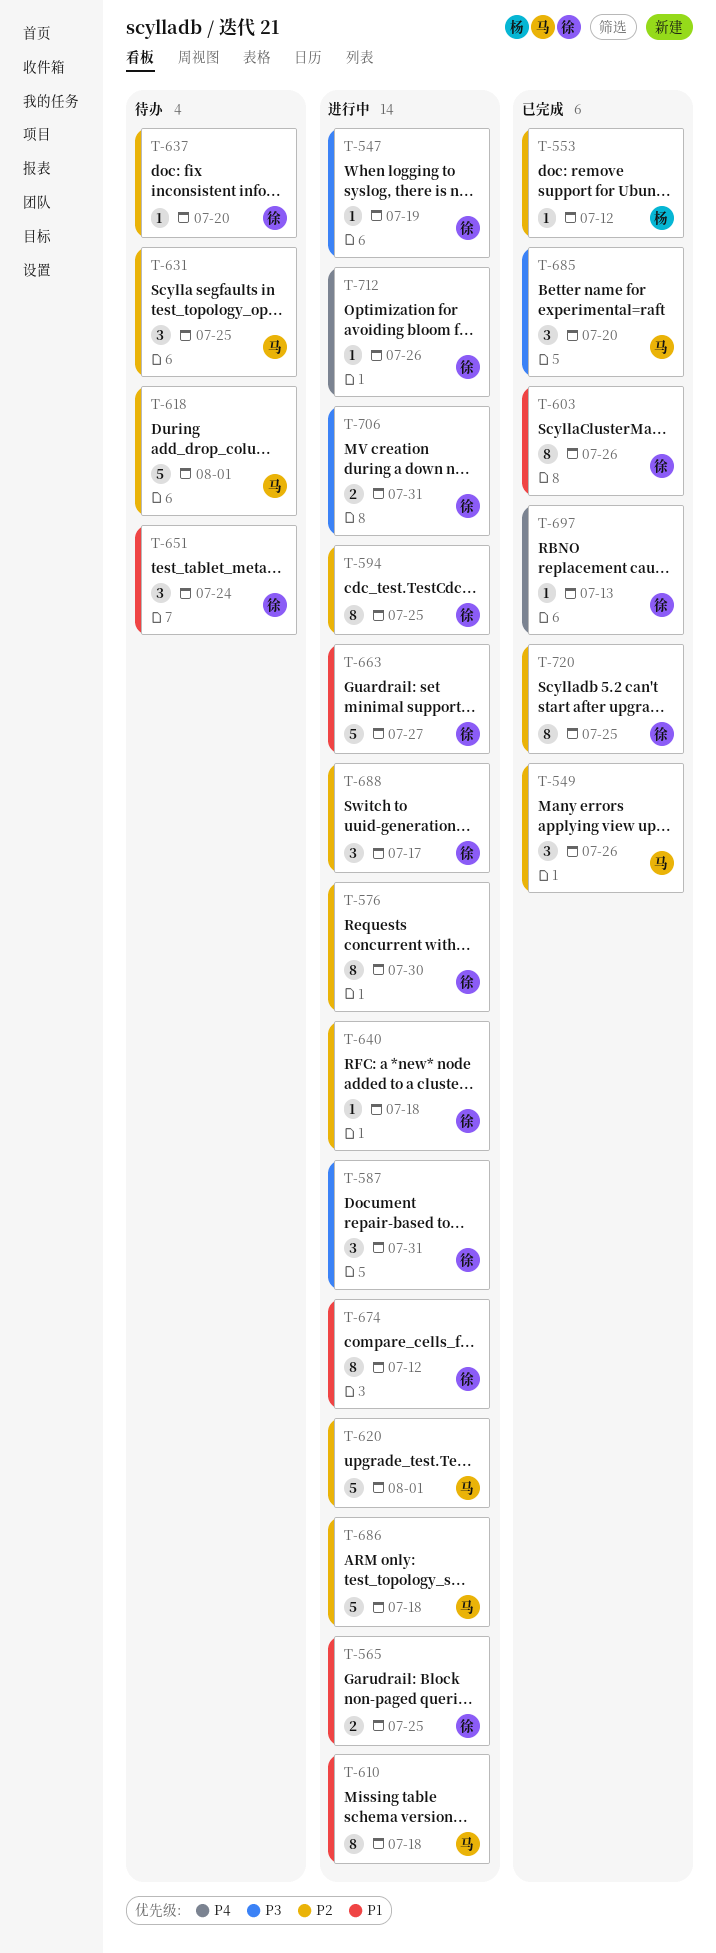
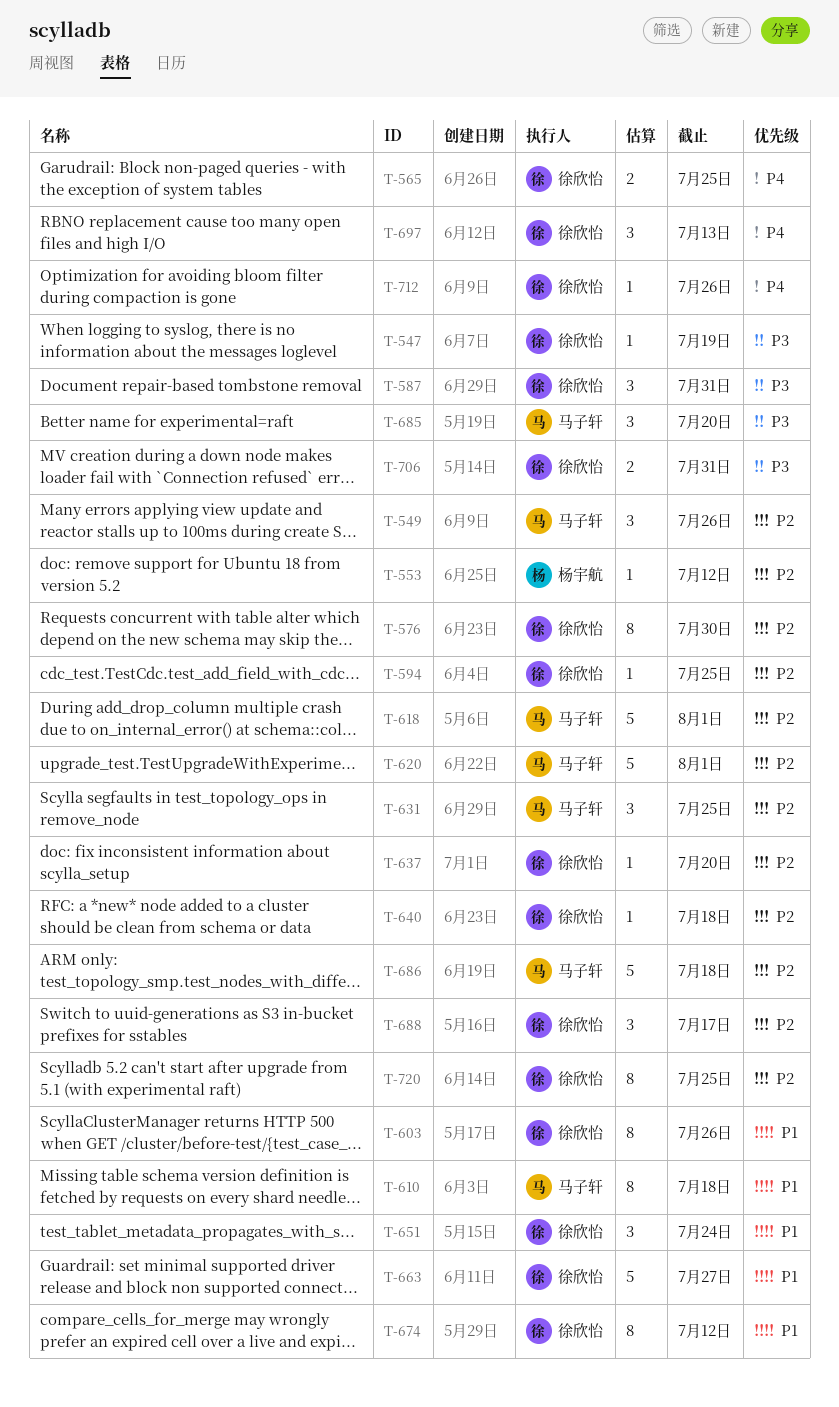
T-565, priority: P1 -> P4
T-594, estimate: 8 -> 1
T-697, estimate: 1 -> 3

